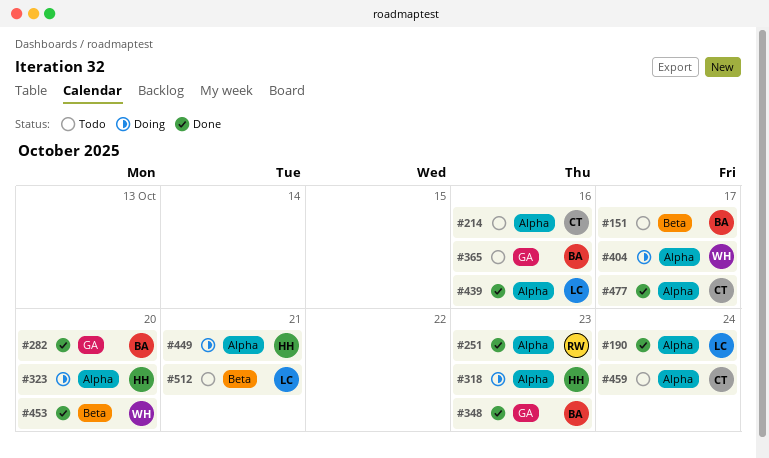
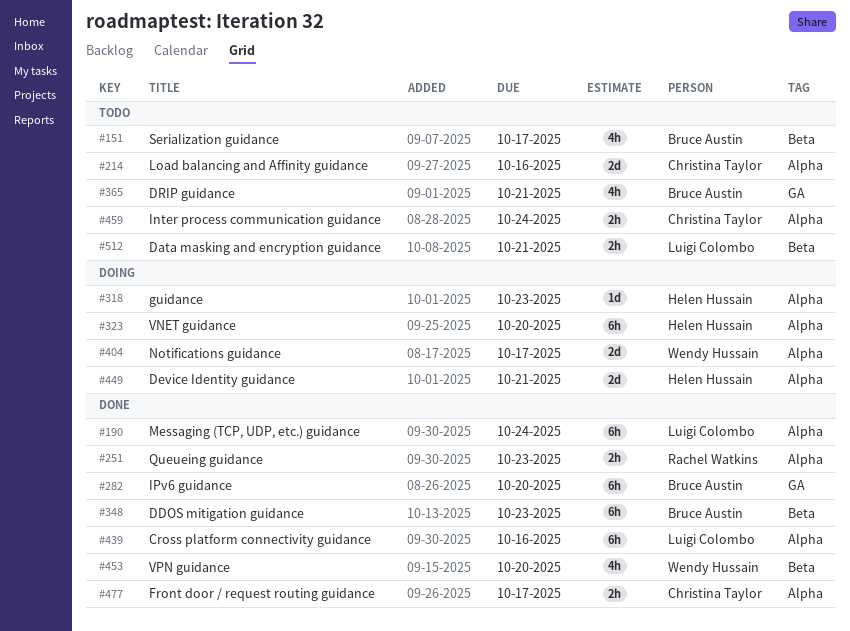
#348, label: GA -> Beta
#365, due: Oct 16 -> Oct 21

